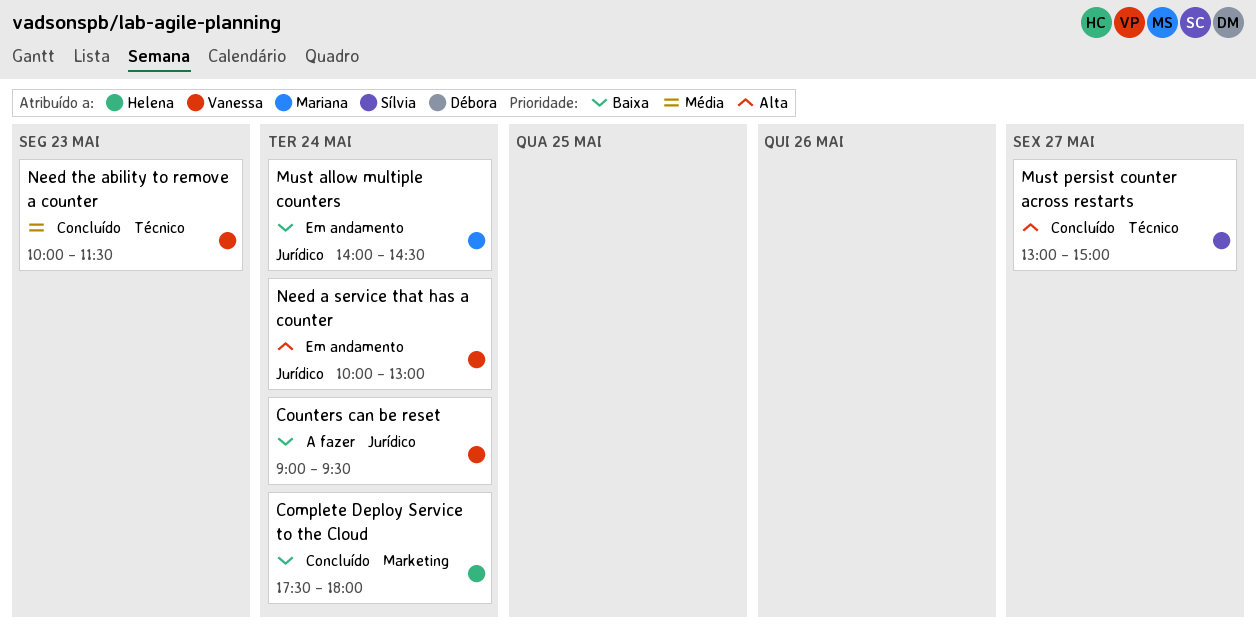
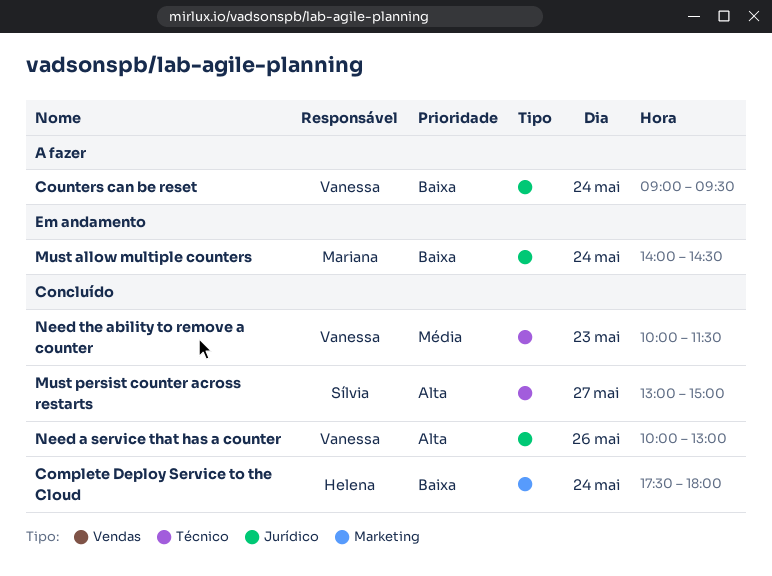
Need a service that has a counter, status: Em andamento -> Concluído
Need a service that has a counter, day: May 24 -> May 26

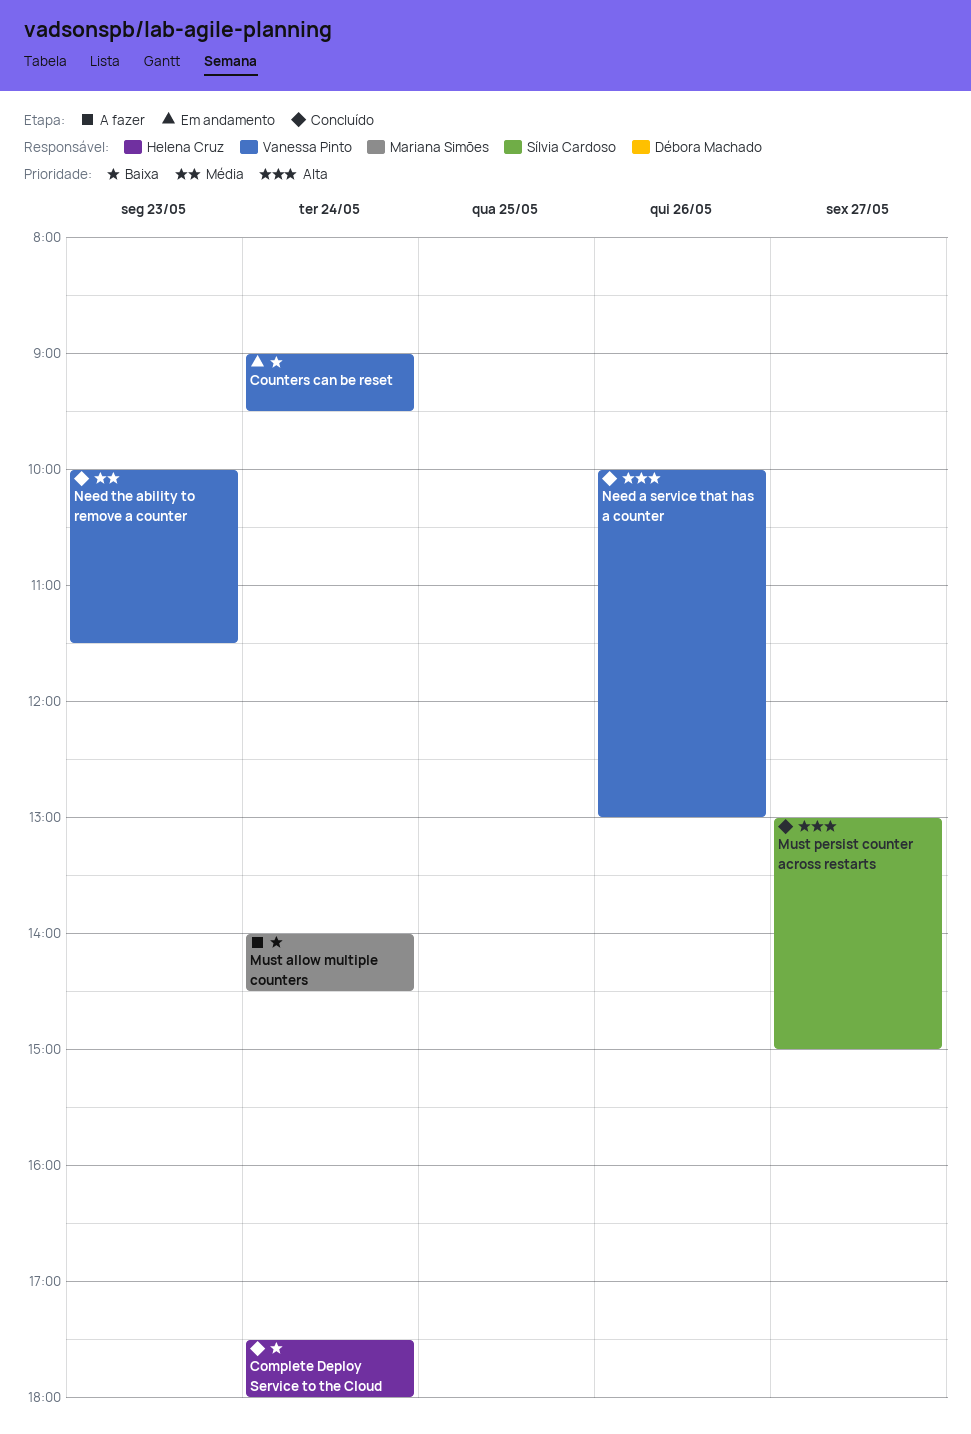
Counters can be reset, status: A fazer -> Em andamento
Must allow multiple counters, status: Em andamento -> A fazer

